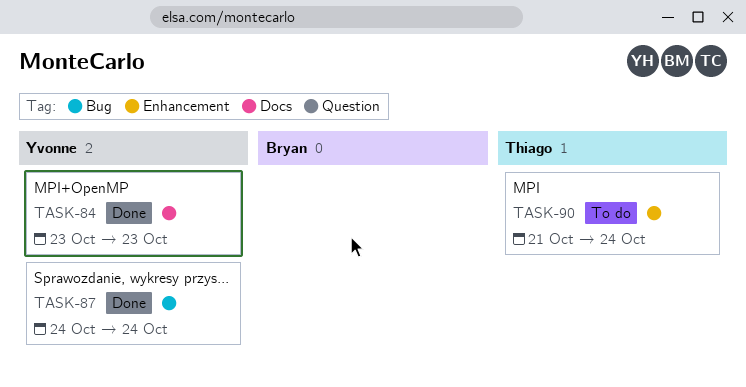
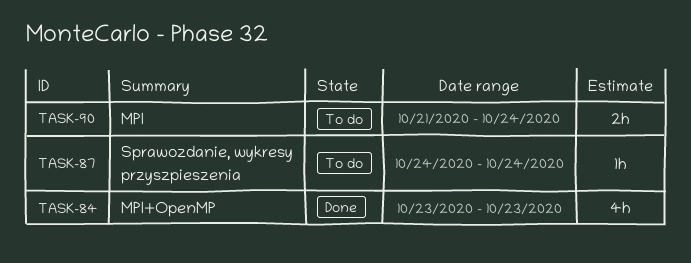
TASK-87, status: Done -> To do

